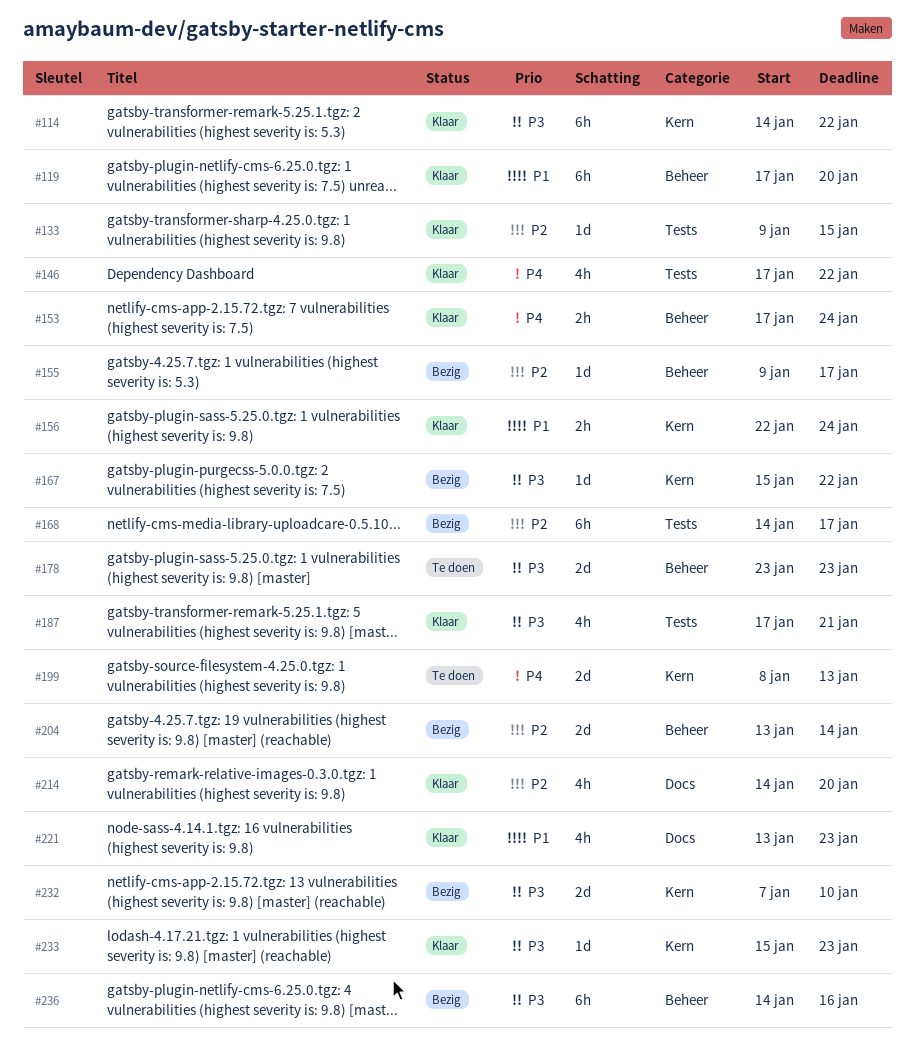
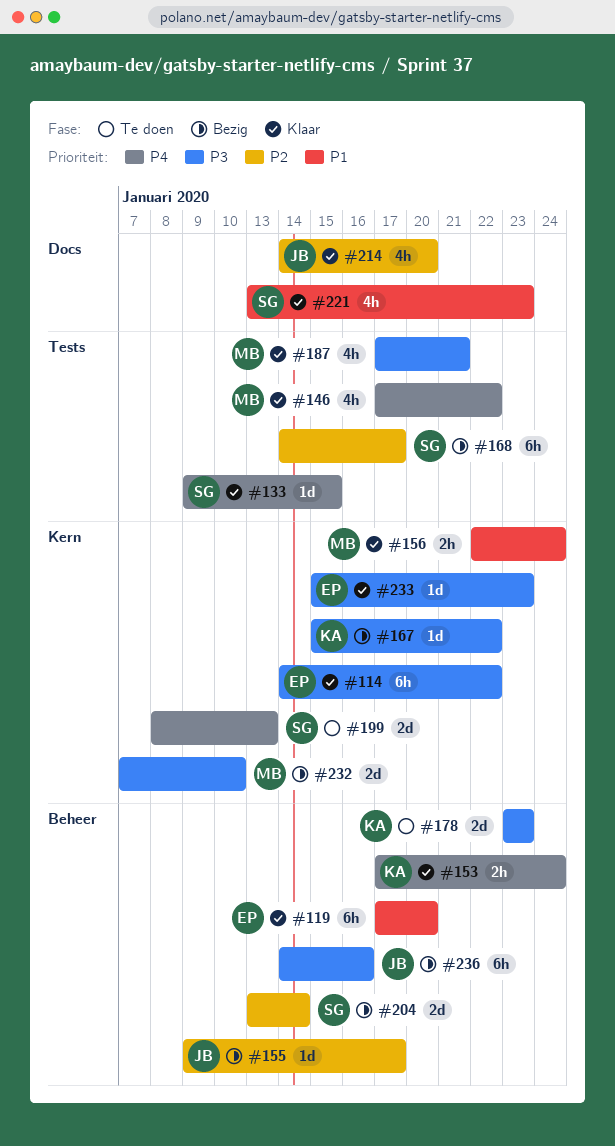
#133, priority: P2 -> P4

